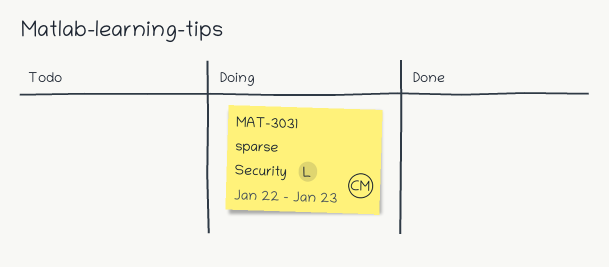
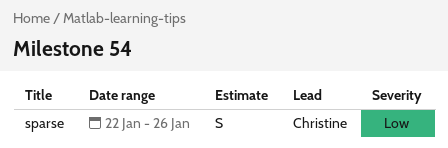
sparse, estimate: L -> S
sparse, due: Jan 23 -> Jan 26

